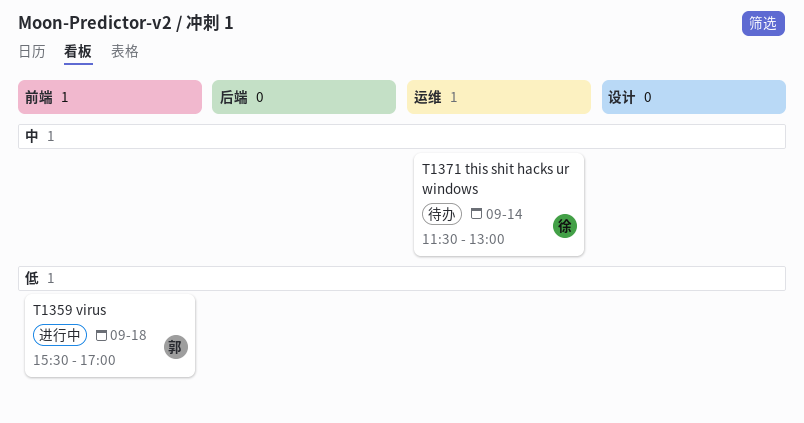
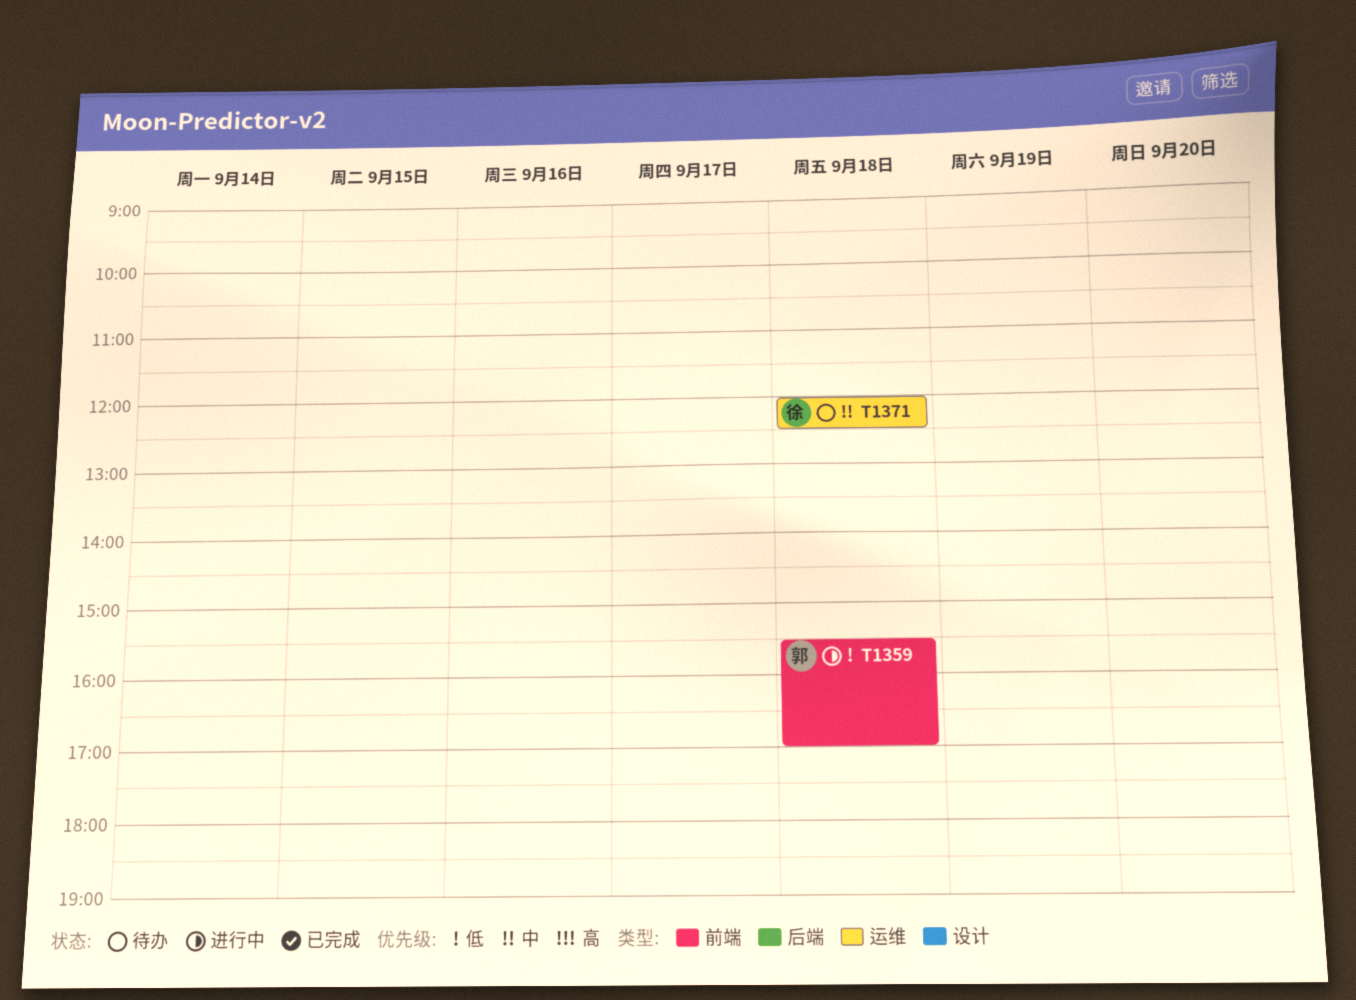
T1371, day: Sep 14 -> Sep 18
T1371, begins: 11:30 -> 12:00
T1371, ends: 13:00 -> 12:30

